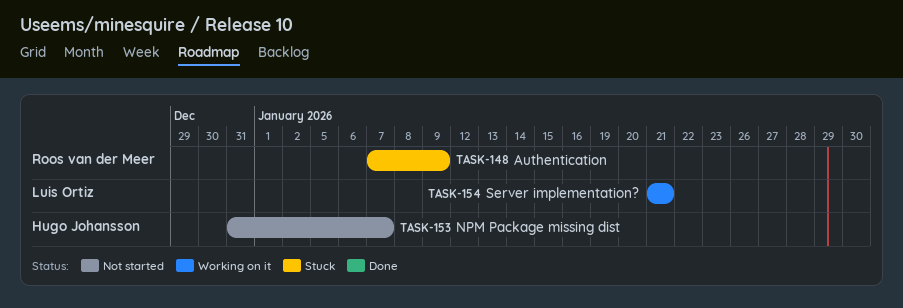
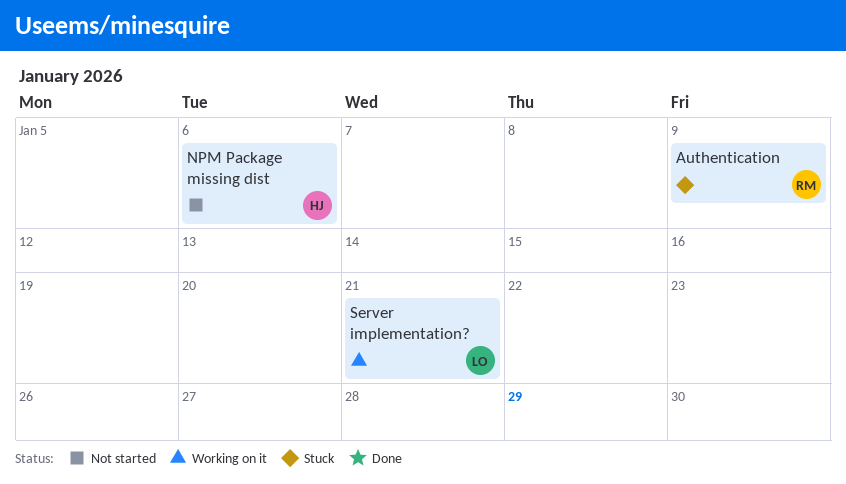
NPM Package missing dist, due: Jan 7 -> Jan 6

